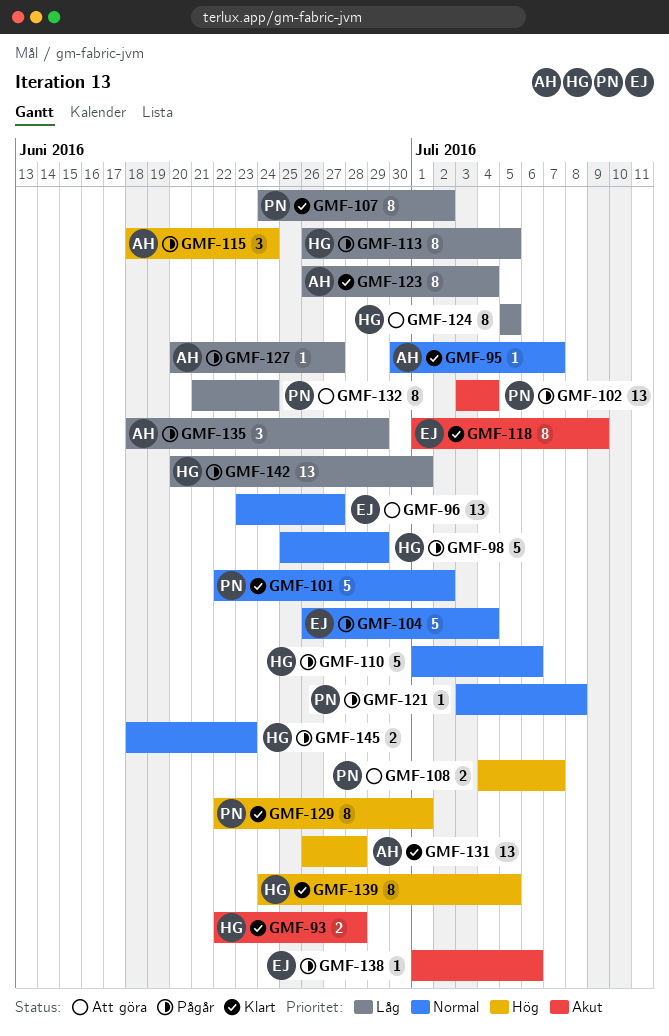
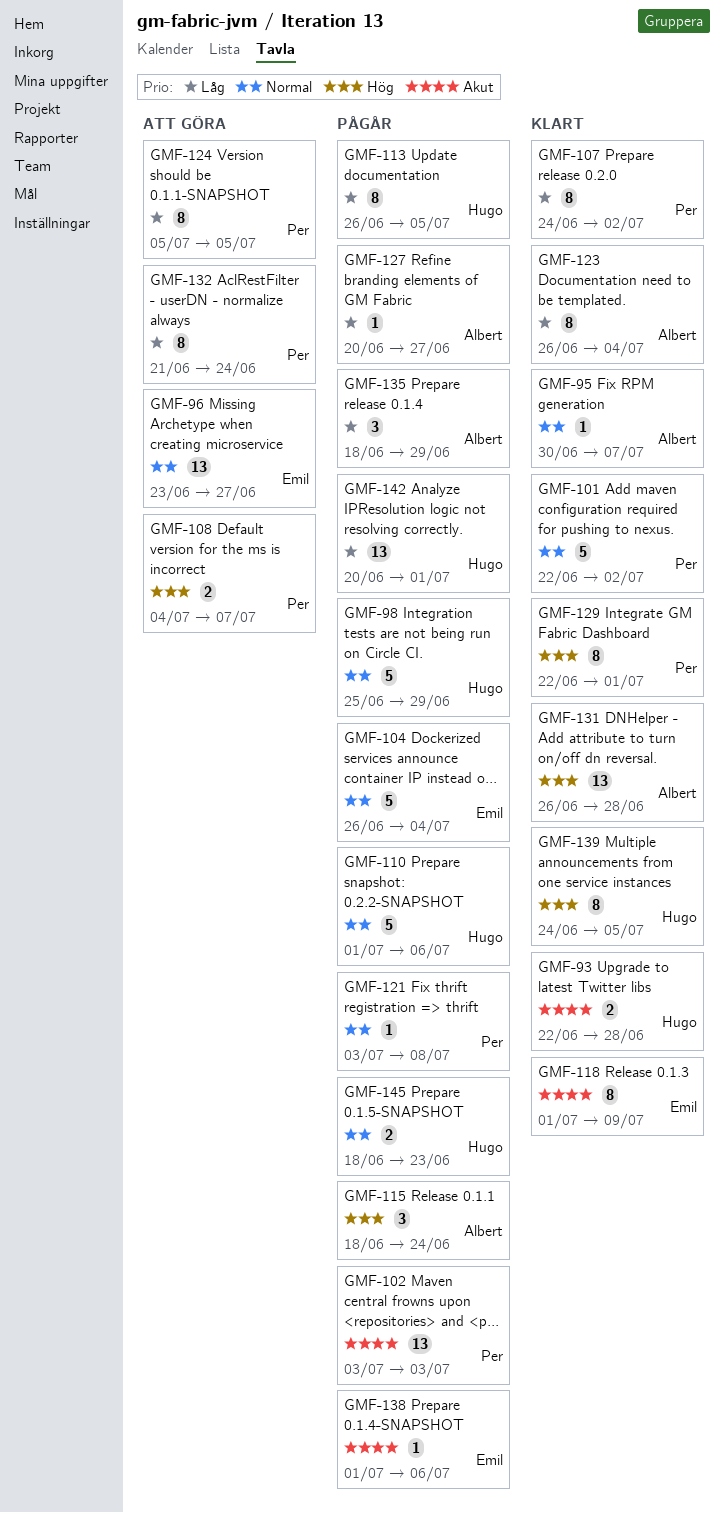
GMF-102, due: Jul 4 -> Jul 3
GMF-124, owner: Hugo -> Per

